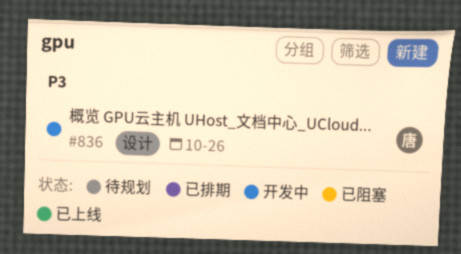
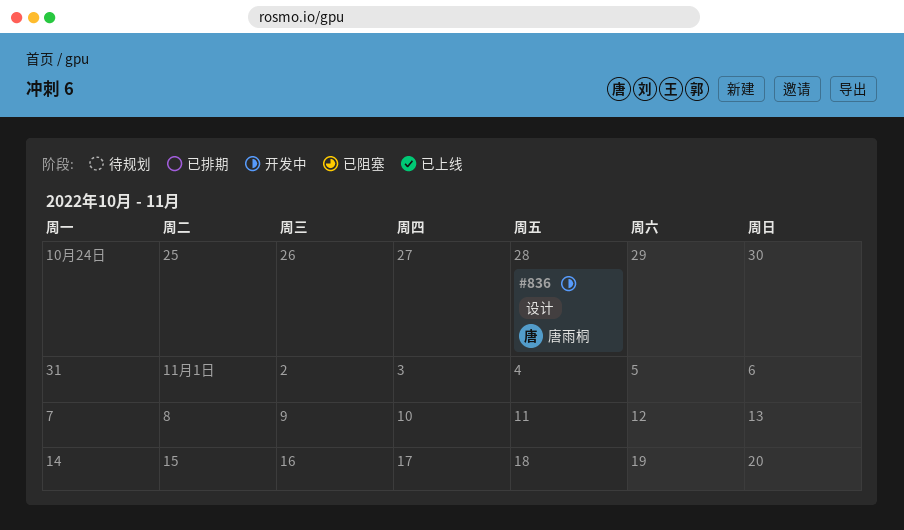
#836, due: Oct 26 -> Oct 28

